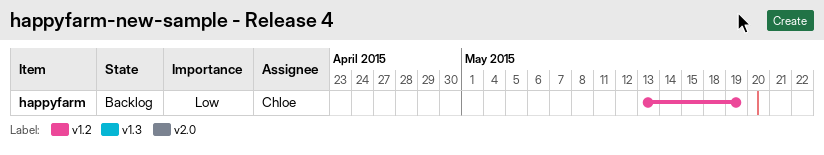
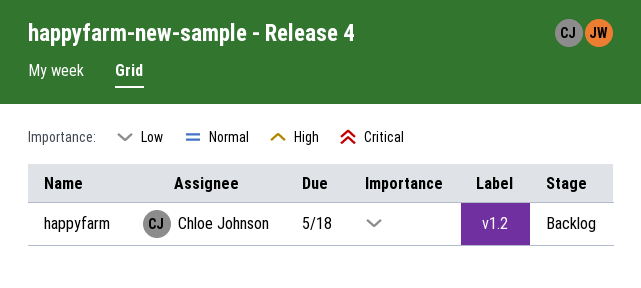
happyfarm, due: May 19 -> May 18

